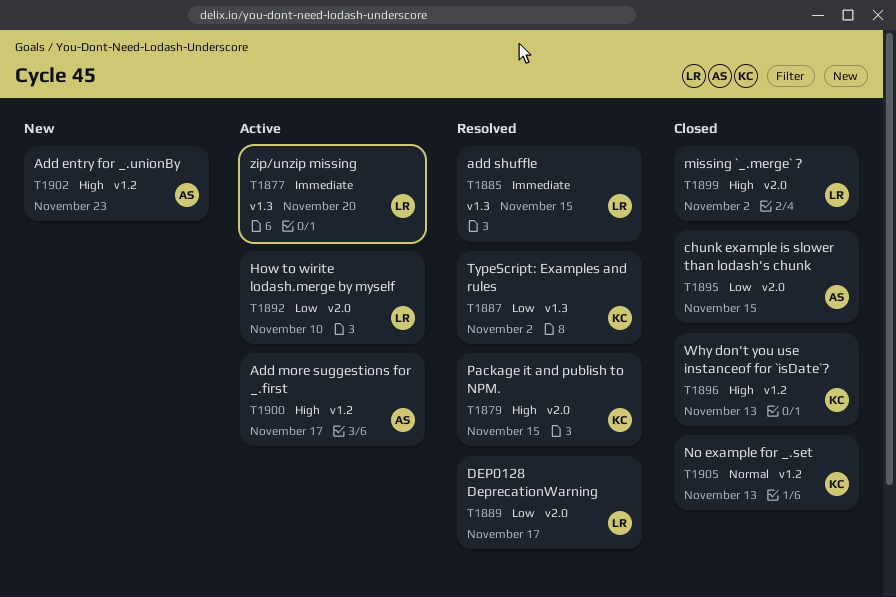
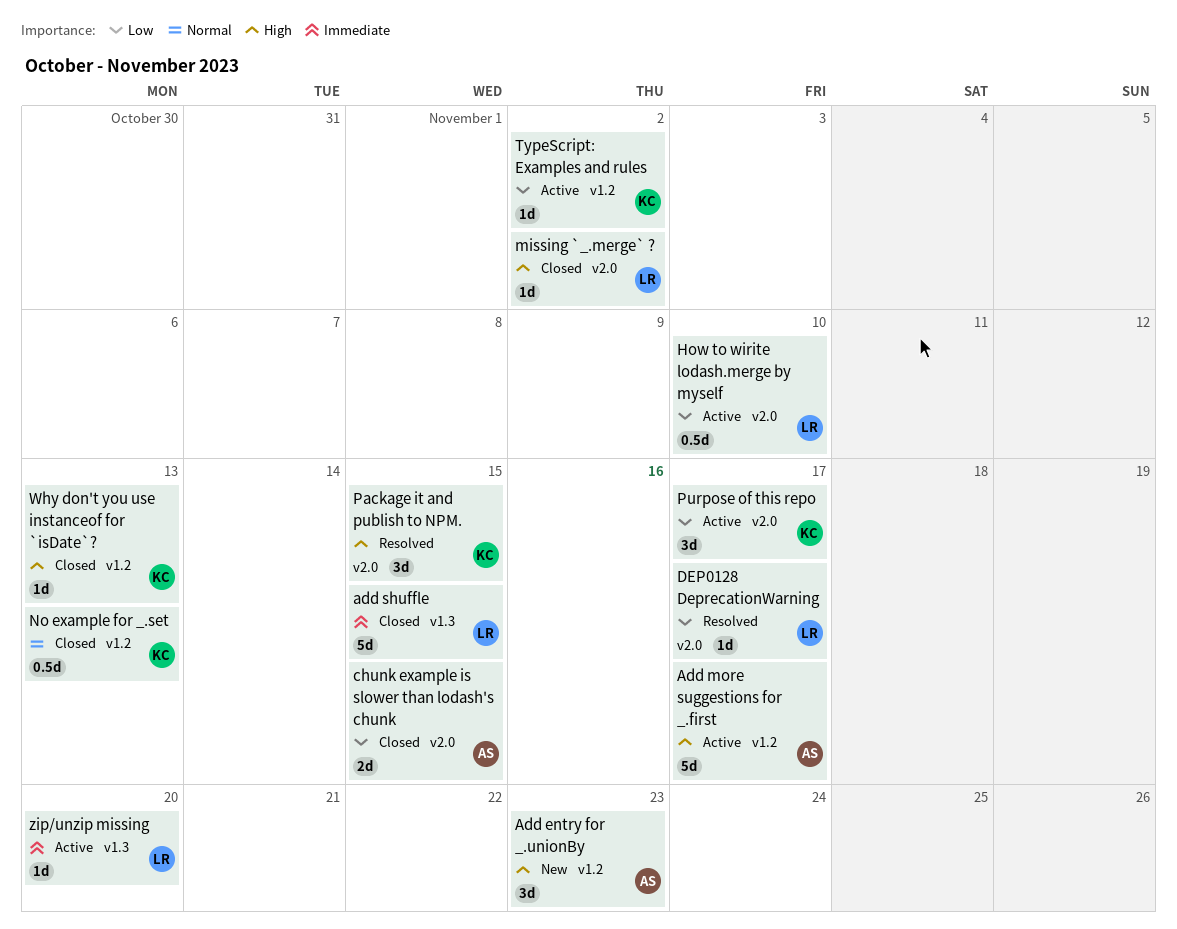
add shuffle, status: Resolved -> Closed
Purpose of this repo: none -> present
TypeScript: Examples and rules, status: Resolved -> Active
TypeScript: Examples and rules, label: v1.3 -> v1.2

